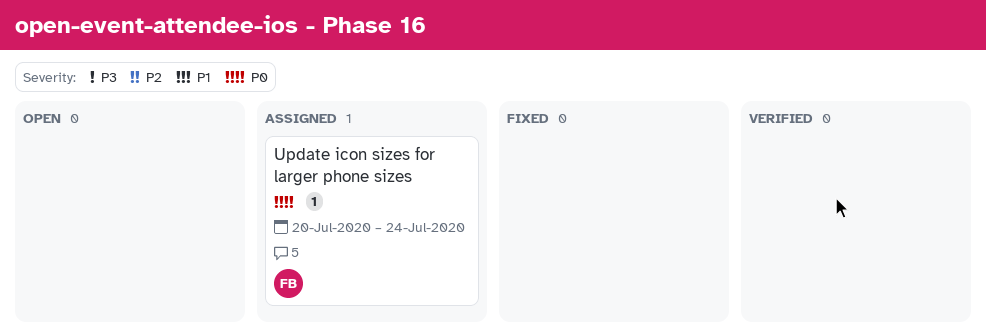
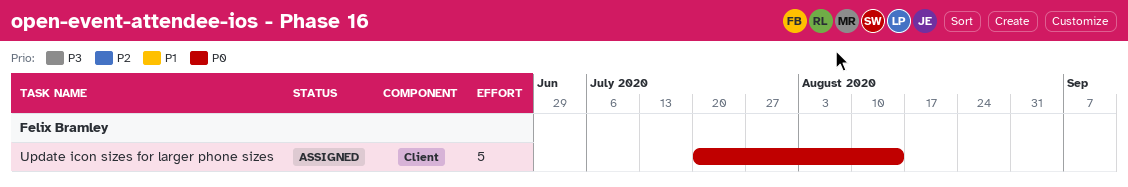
Update icon sizes for larger phone sizes, estimate: 1 -> 5
Update icon sizes for larger phone sizes, due: Jul 24 -> Aug 14

